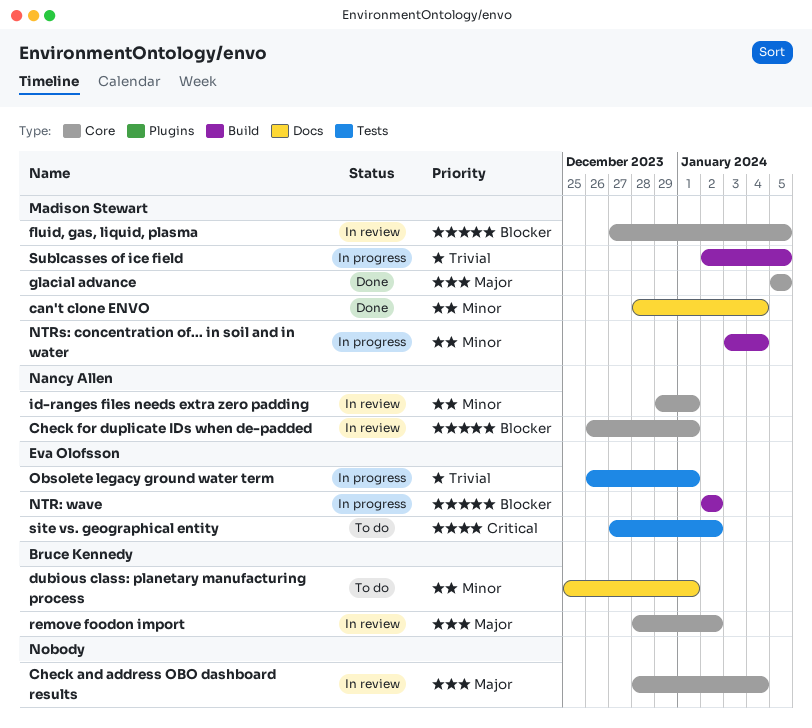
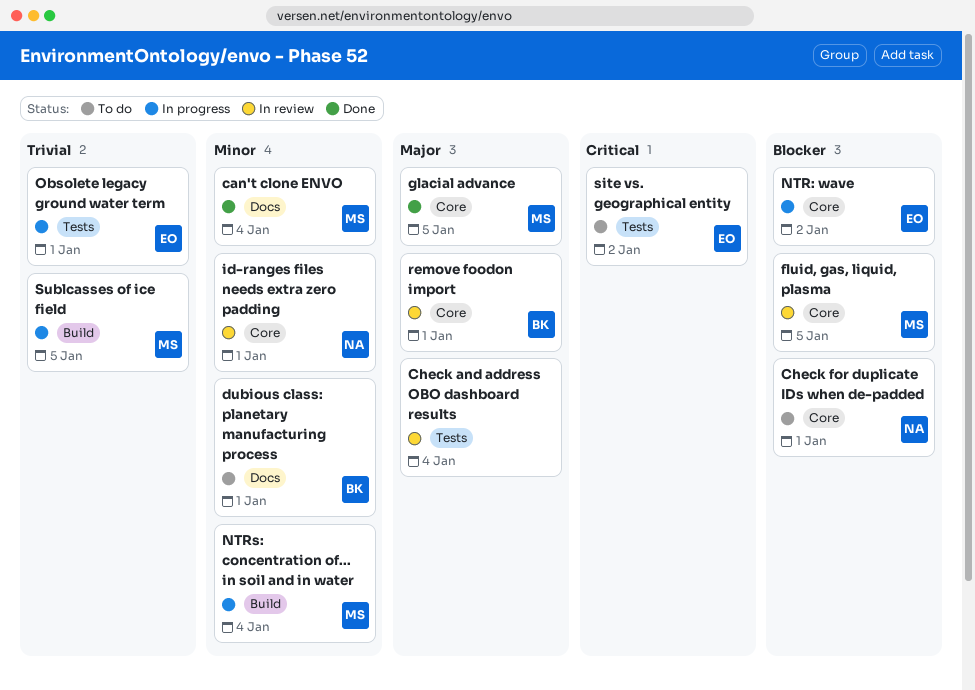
Check and address OBO dashboard results, label: Core -> Tests
Check for duplicate IDs when de-padded, status: In review -> To do
NTR: wave, label: Build -> Core
remove foodon import, due: Jan 2 -> Jan 1

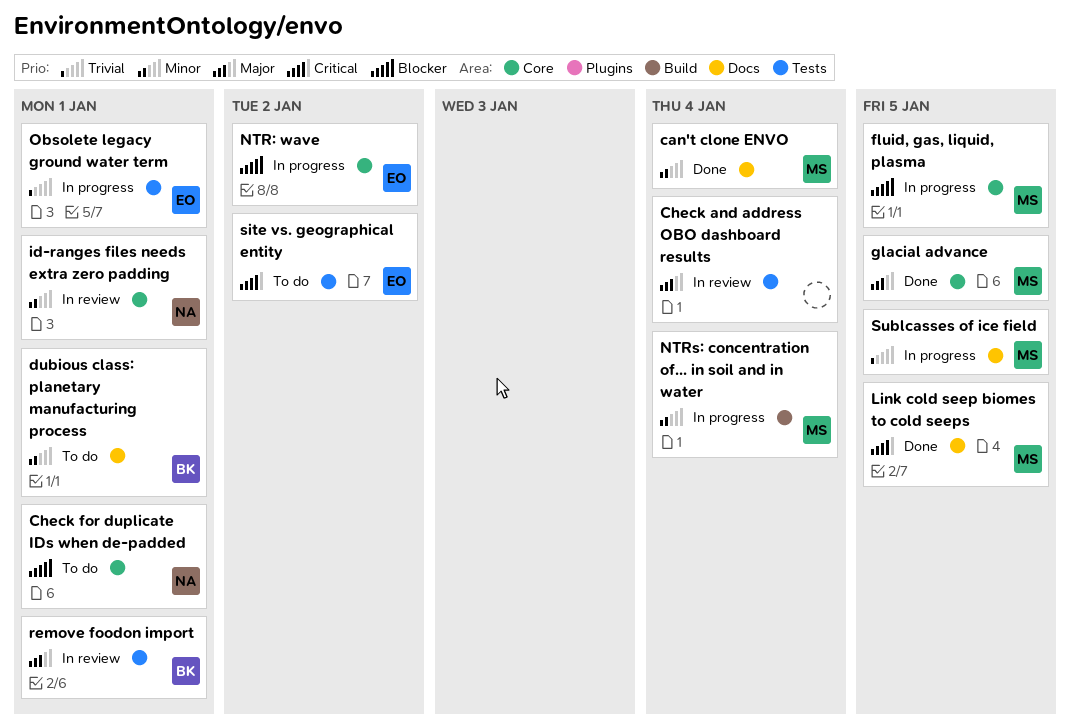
fluid, gas, liquid, plasma, status: In review -> In progress
Link cold seep biomes to cold seeps: none -> present
remove foodon import, label: Core -> Tests
Sublcasses of ice field, label: Build -> Docs

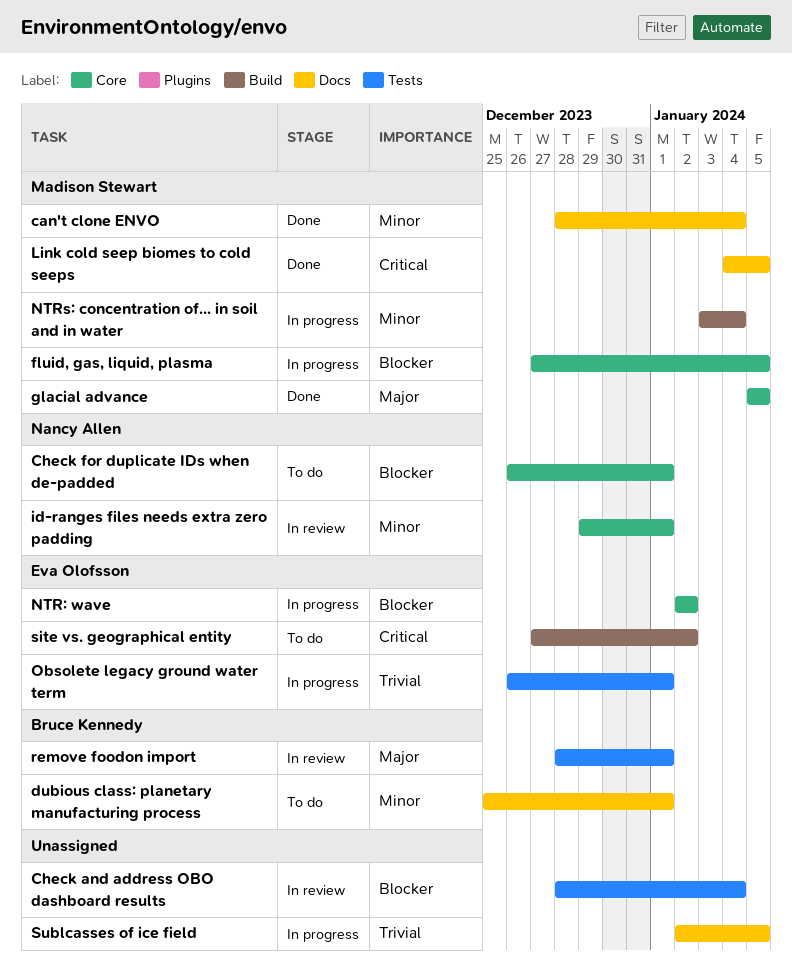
Check and address OBO dashboard results, priority: Major -> Blocker
site vs. geographical entity, label: Tests -> Build
Sublcasses of ice field, owner: Madison Stewart -> none

